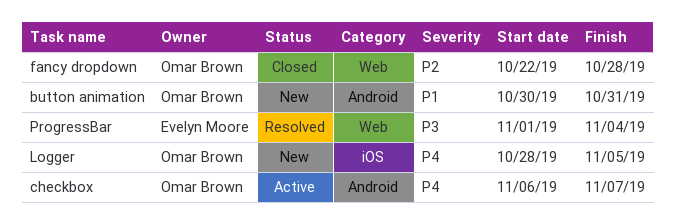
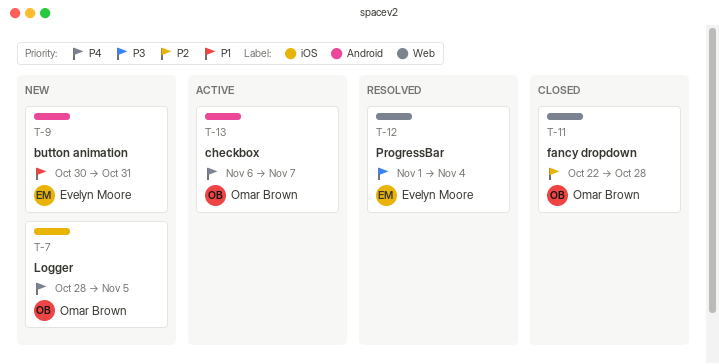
button animation, owner: Omar Brown -> Evelyn Moore

